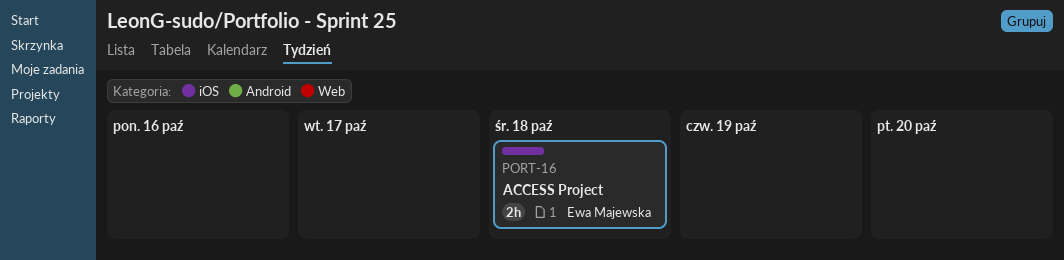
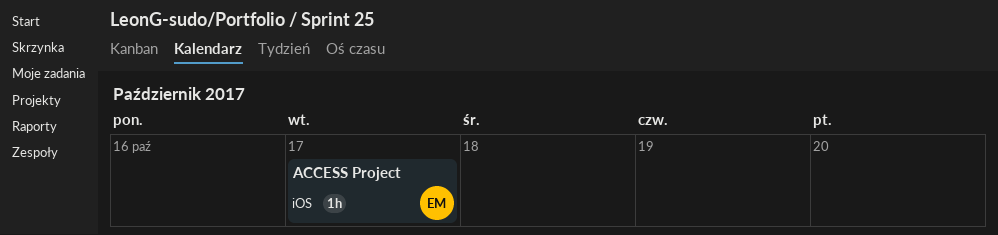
ACCESS Project, estimate: 2h -> 1h
ACCESS Project, due: Oct 18 -> Oct 17

